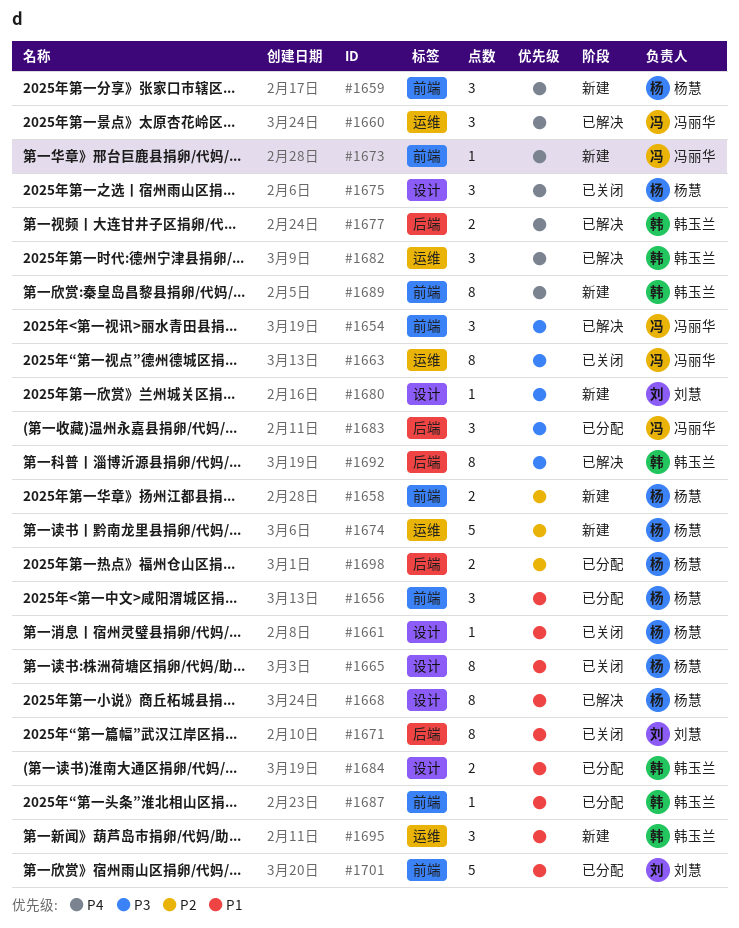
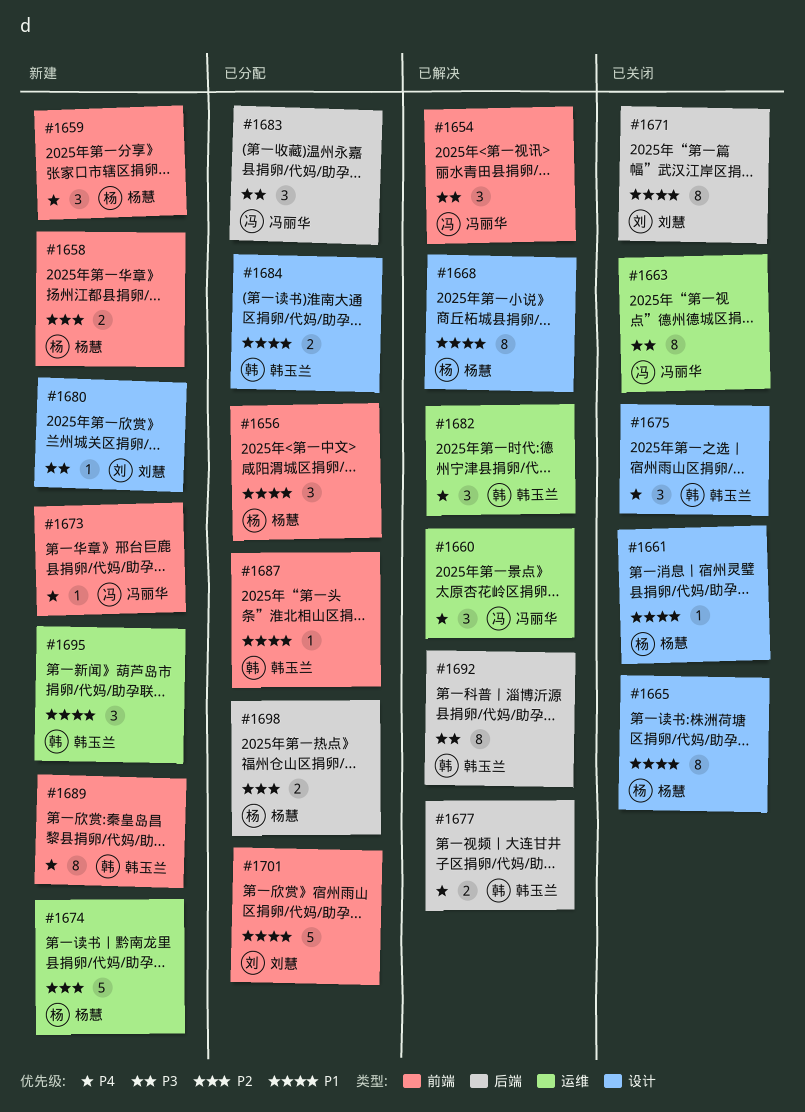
#1675, owner: 杨慧 -> 韩玉兰

